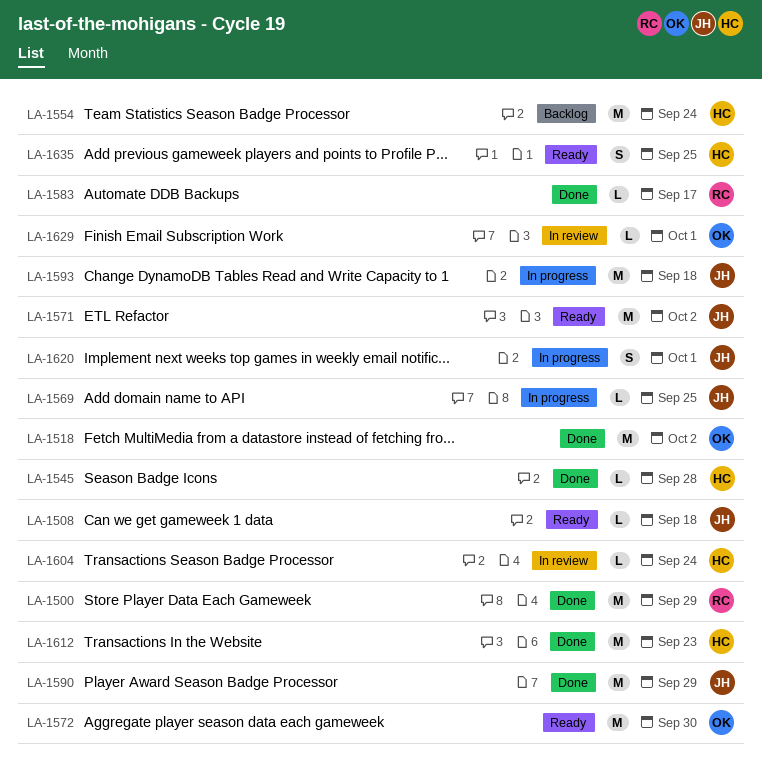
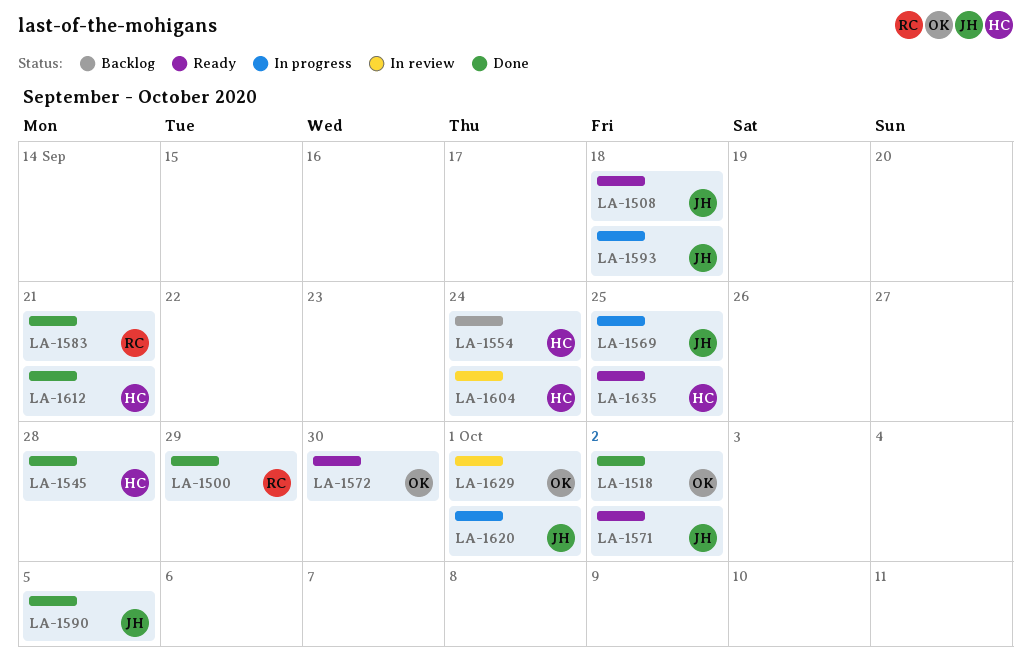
LA-1583, due: Sep 17 -> Sep 21
LA-1590, due: Sep 29 -> Oct 5
LA-1612, due: Sep 23 -> Sep 21

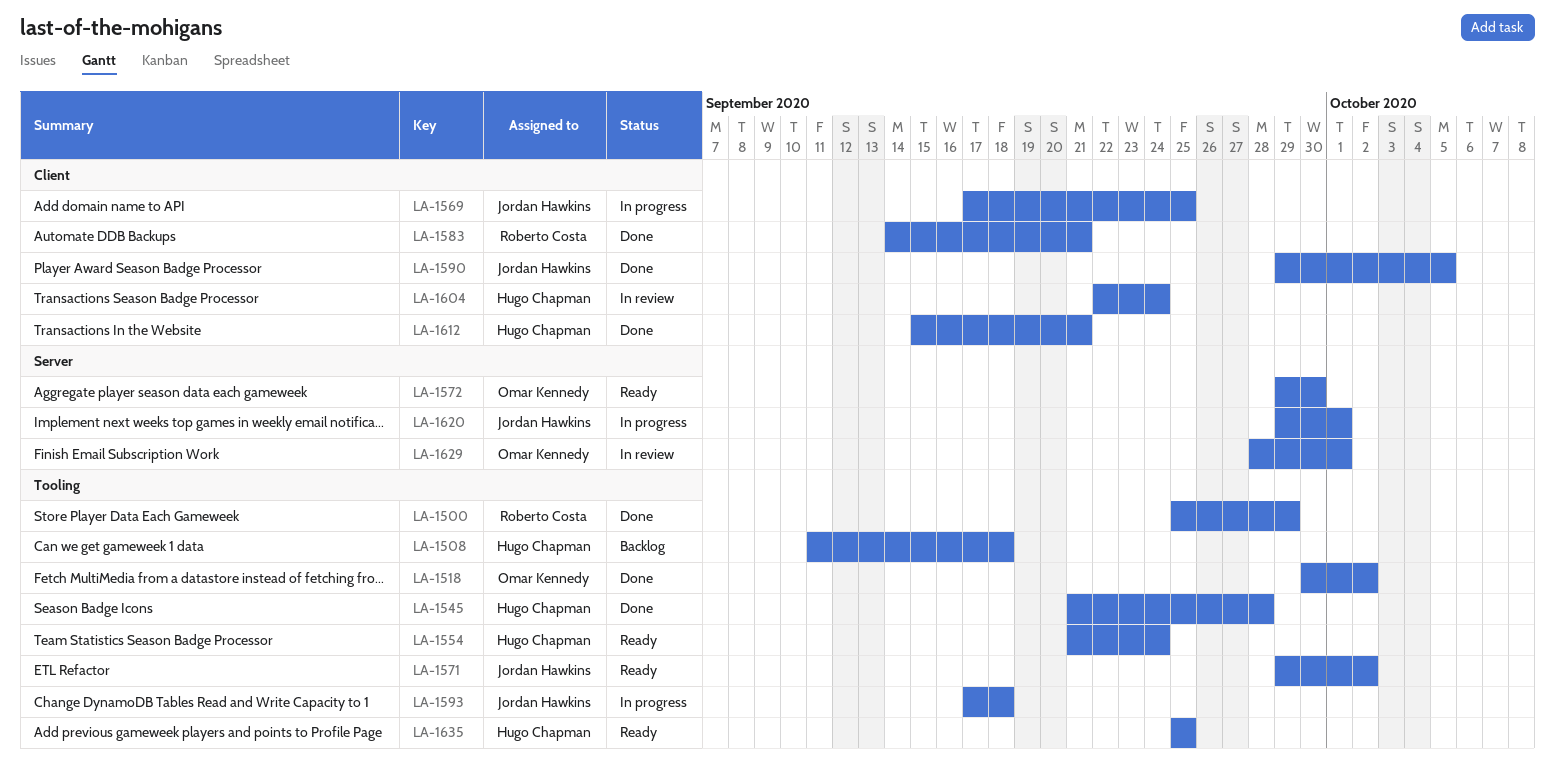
LA-1508, status: Ready -> Backlog
LA-1508, owner: Jordan Hawkins -> Hugo Chapman
LA-1554, status: Backlog -> Ready

